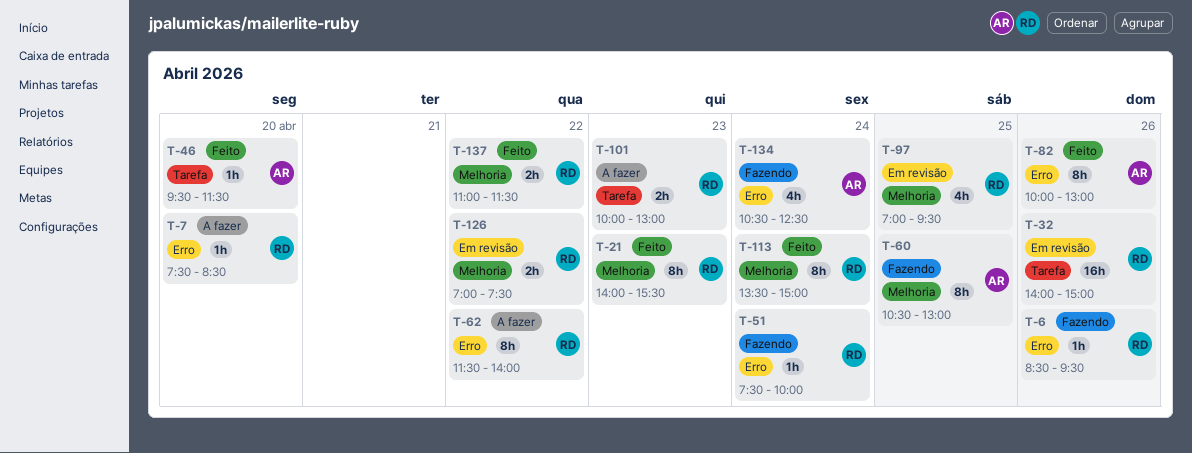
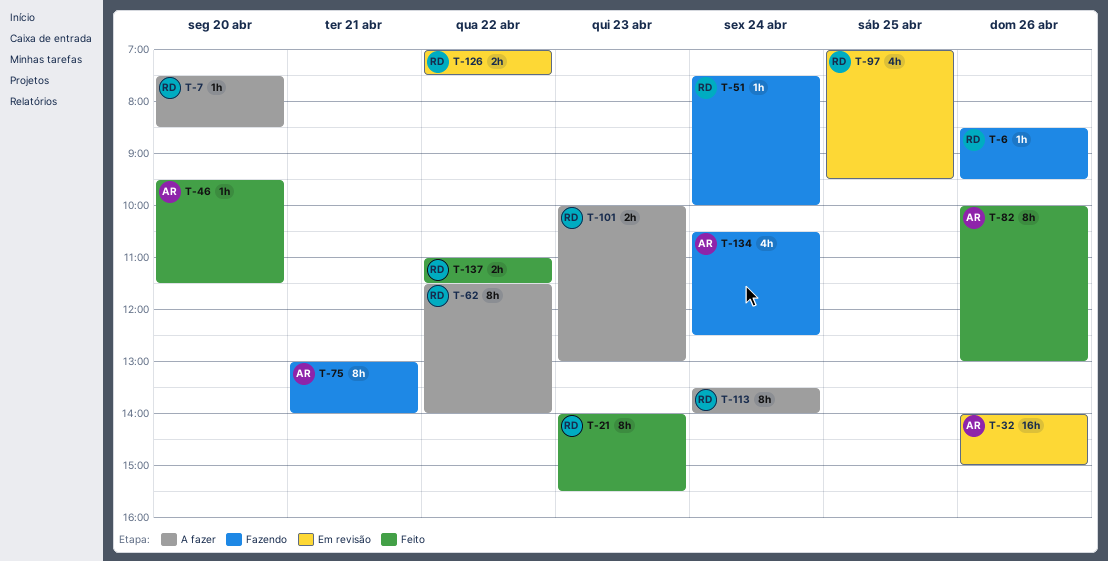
T-32, owner: RD -> AR
T-60: present -> none
T-75: none -> present
T-113, status: Feito -> A fazer
T-113, ends: 15:00 -> 14:00

